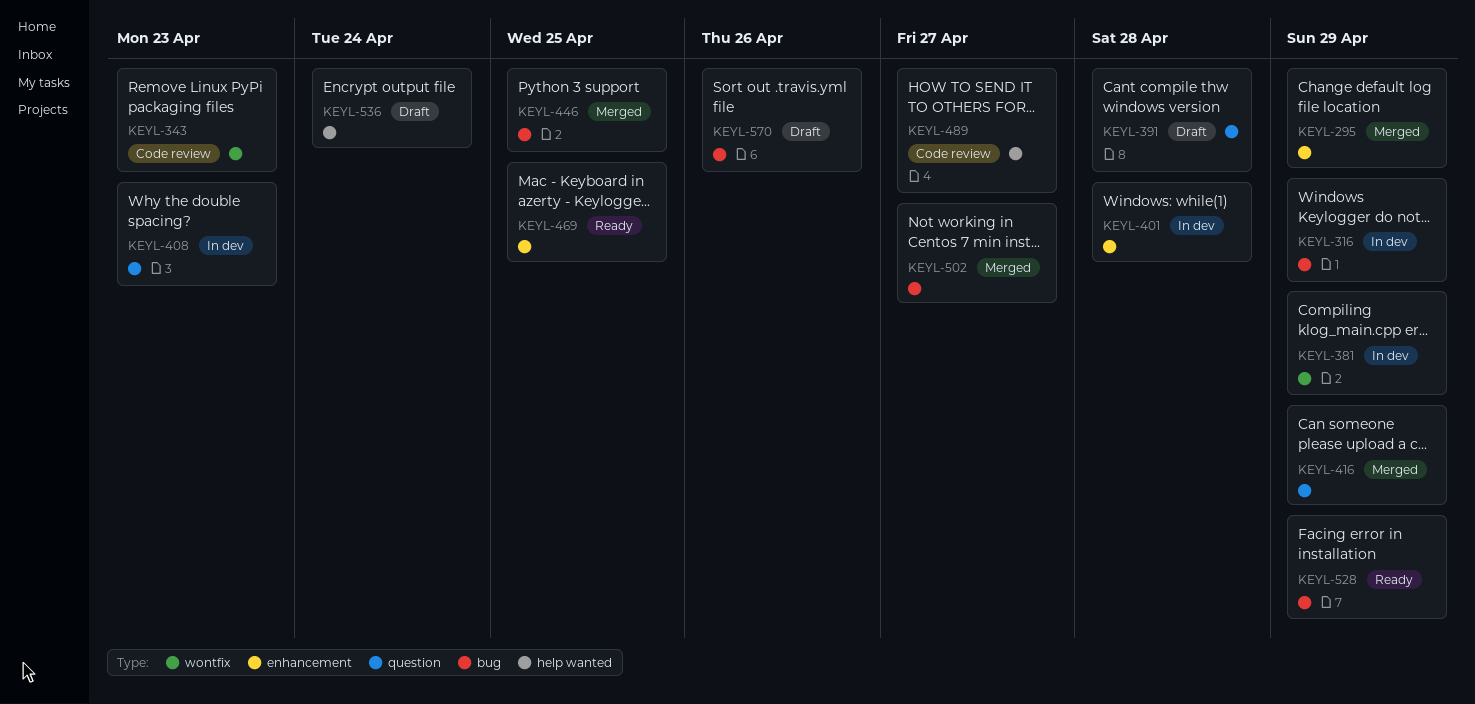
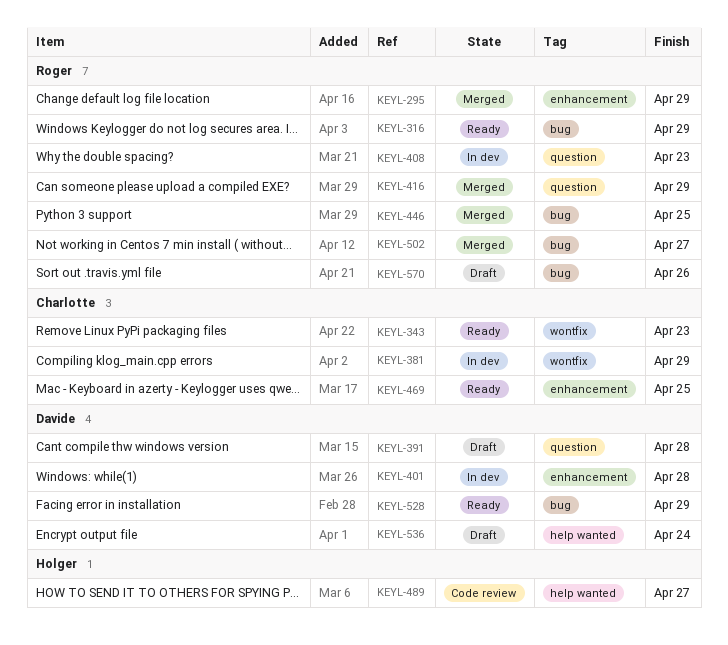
KEYL-316, status: In dev -> Ready
KEYL-343, status: Code review -> Ready

